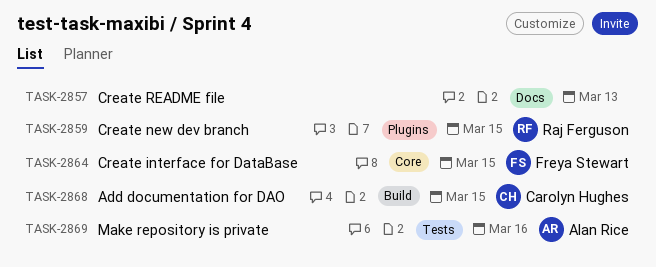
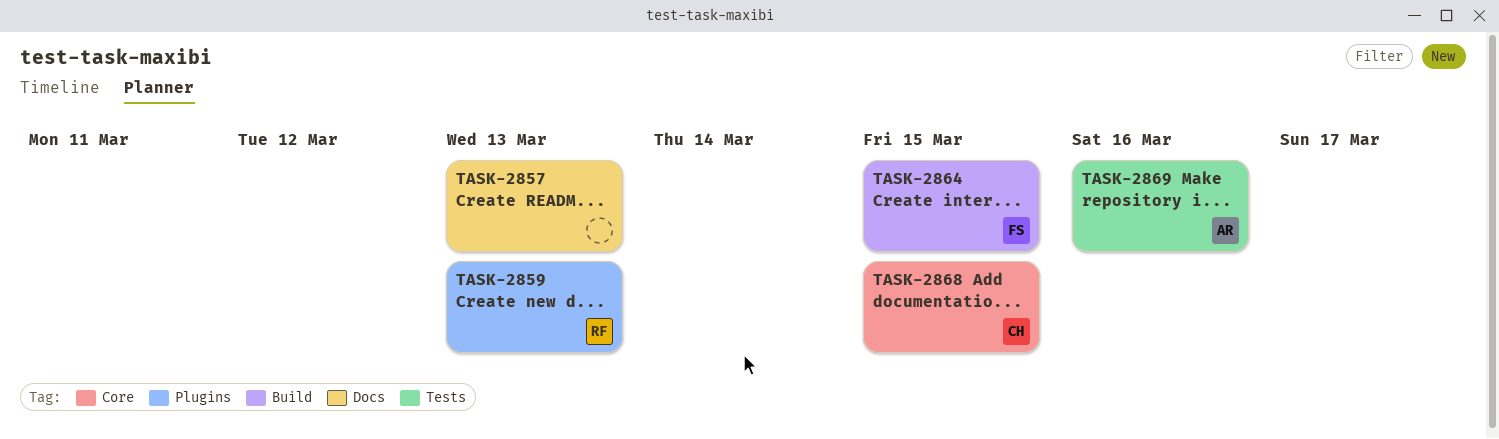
TASK-2859, due: Mar 15 -> Mar 13
TASK-2864, label: Core -> Build
TASK-2868, label: Build -> Core

